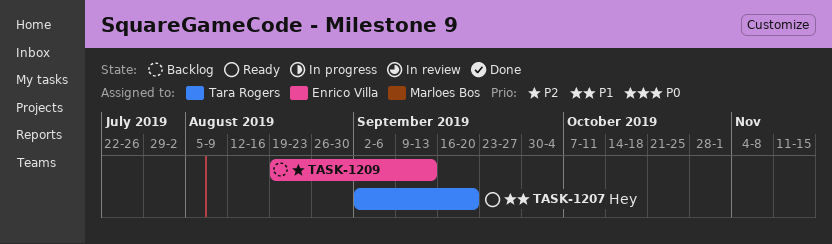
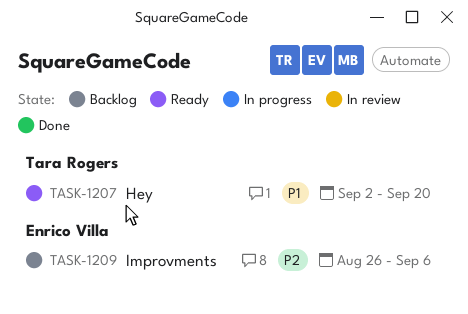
TASK-1209, start: Aug 19 -> Aug 26
TASK-1209, due: Sep 13 -> Sep 6

